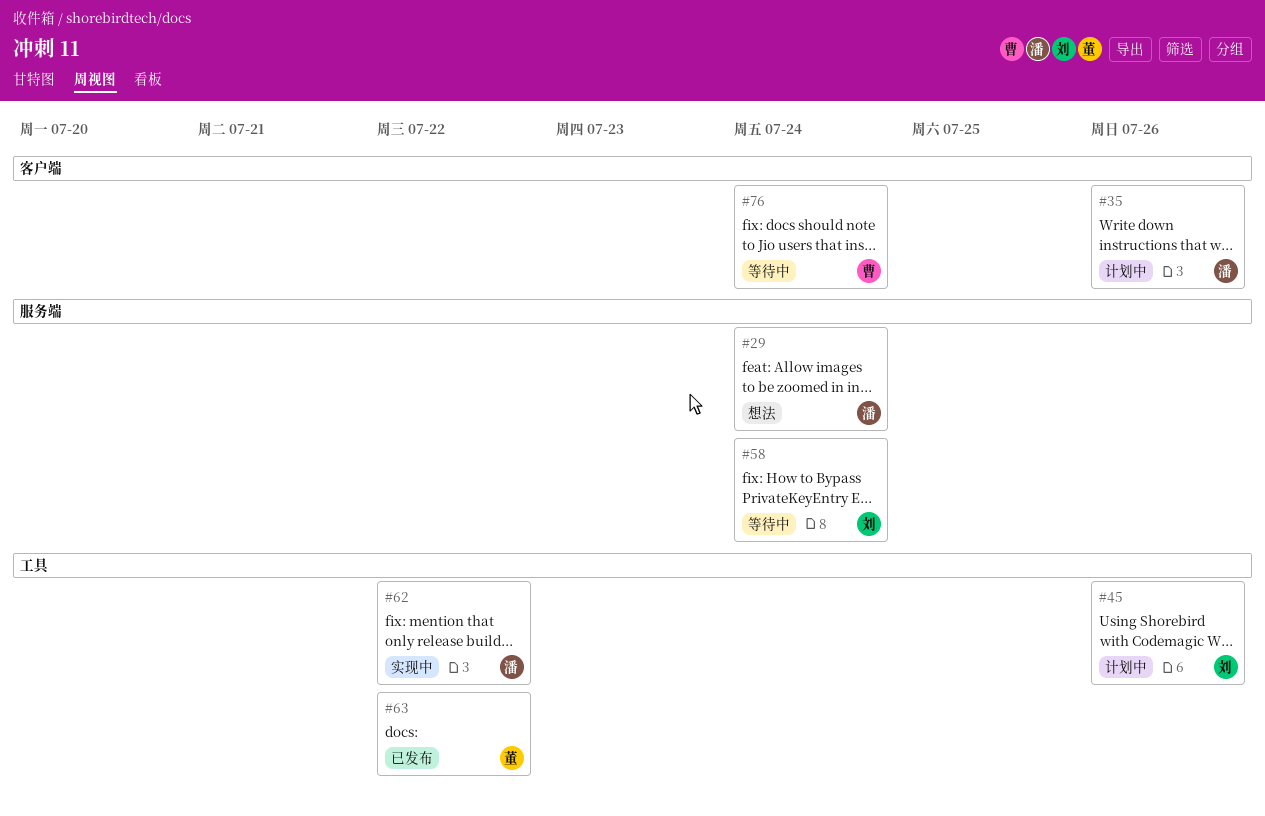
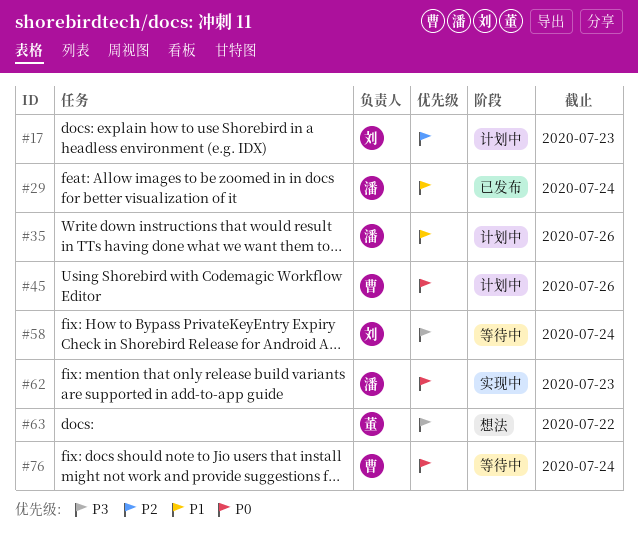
#17: none -> present
#29, status: 想法 -> 已发布
#45, owner: 刘 -> 曹
#62, due: Jul 22 -> Jul 23
#63, status: 已发布 -> 想法

